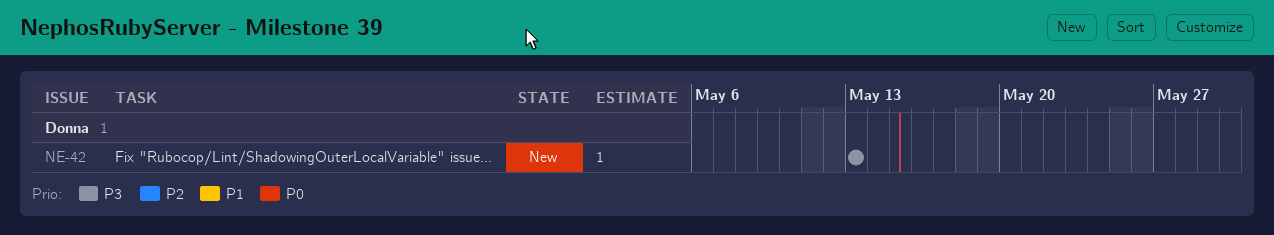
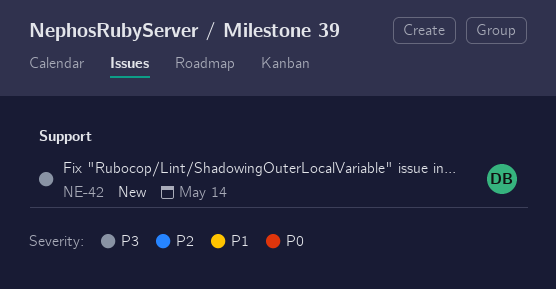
NE-42, due: May 13 -> May 14

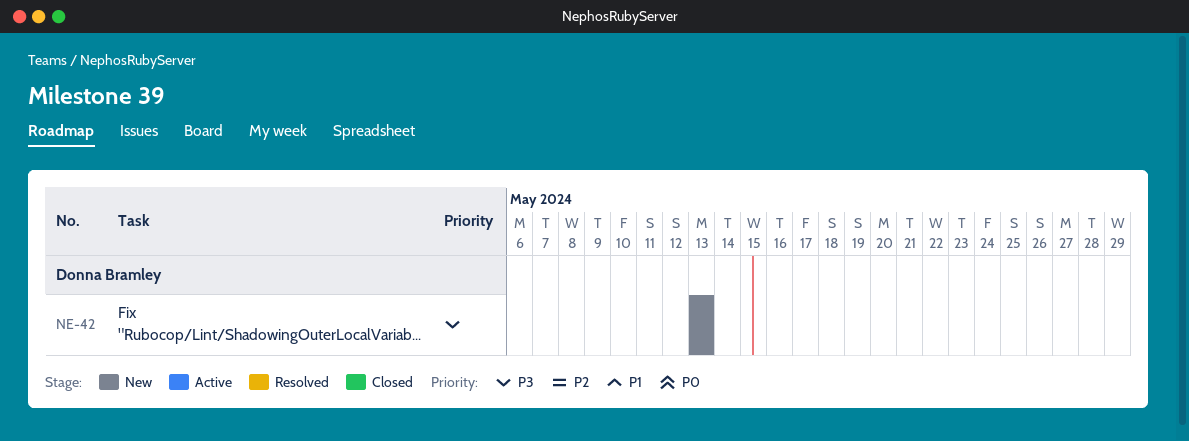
NE-42, due: May 14 -> May 13

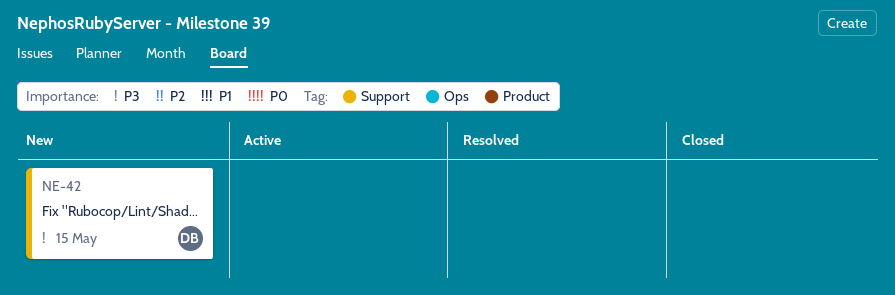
NE-42, due: May 13 -> May 15

